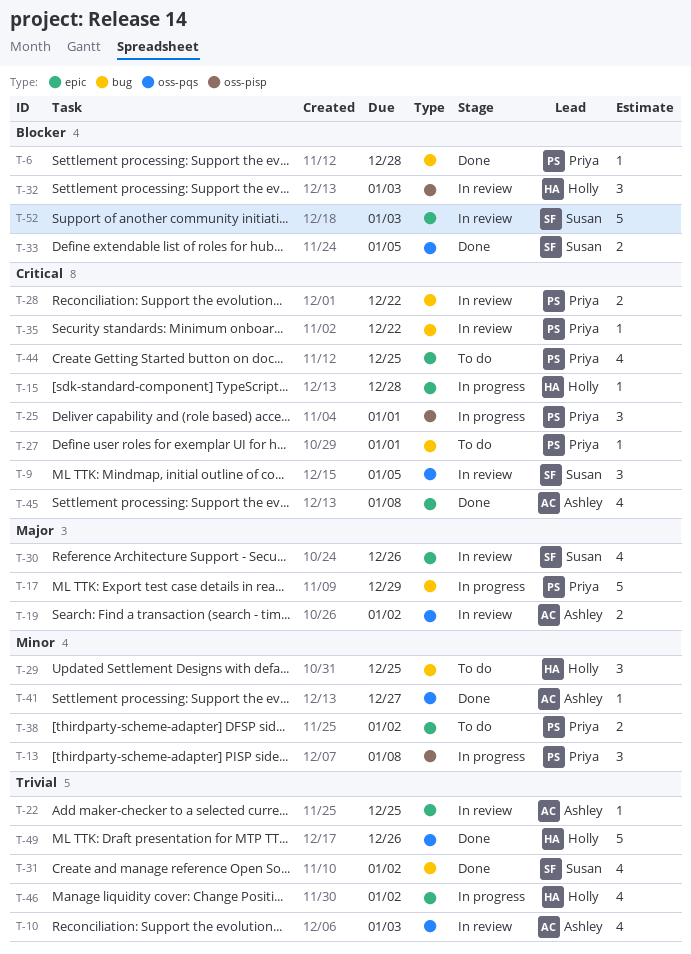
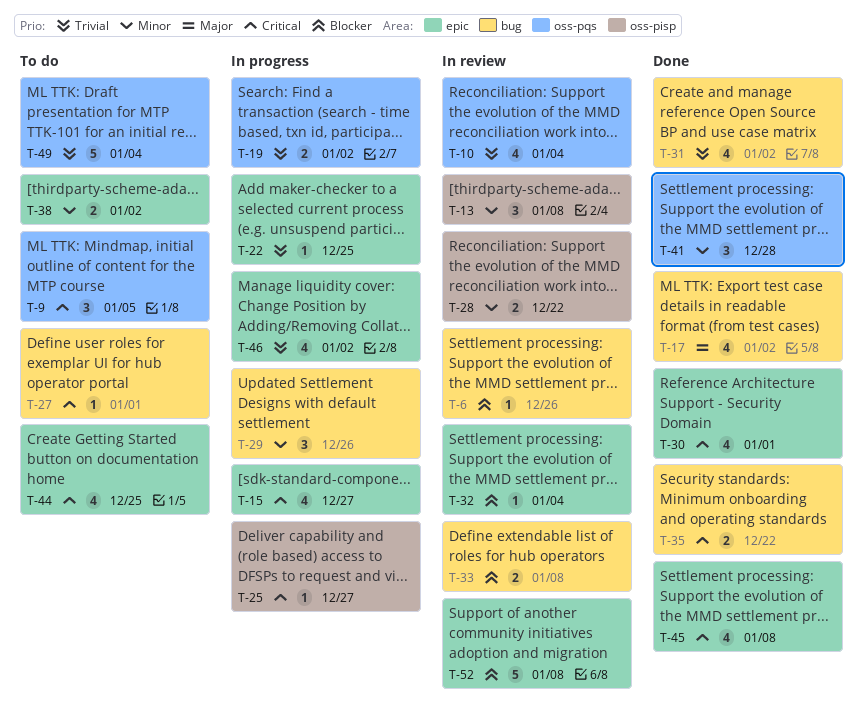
T-6, status: Done -> In review
T-6, due: Dec 28 -> Dec 26
T-9, status: In review -> To do
T-10, due: Jan 3 -> Jan 4
T-13, status: In progress -> In review
T-15, estimate: 1 -> 4
T-15, due: Dec 28 -> Dec 27
T-17, status: In progress -> Done
T-17, estimate: 5 -> 4
T-17, due: Dec 29 -> Jan 2
T-19, status: In review -> In progress
T-19, priority: Major -> Trivial
T-22, status: In review -> In progress
T-25, estimate: 3 -> 1
T-25, due: Jan 1 -> Dec 27
T-28, priority: Critical -> Minor
T-28, label: bug -> oss-pisp
T-29, status: To do -> In progress
T-29, due: Dec 25 -> Dec 26
T-30, status: In review -> Done
T-30, priority: Major -> Critical
T-30, due: Dec 26 -> Jan 1
T-32, label: oss-pisp -> epic
T-32, estimate: 3 -> 1
T-32, due: Jan 3 -> Jan 4
T-33, status: Done -> In review
T-33, label: oss-pqs -> bug
T-33, due: Jan 5 -> Jan 8
T-35, status: In review -> Done
T-35, estimate: 1 -> 2
T-41, estimate: 1 -> 3
T-41, due: Dec 27 -> Dec 28
T-49, status: Done -> To do
T-49, due: Dec 26 -> Jan 4
T-52, due: Jan 3 -> Jan 8

